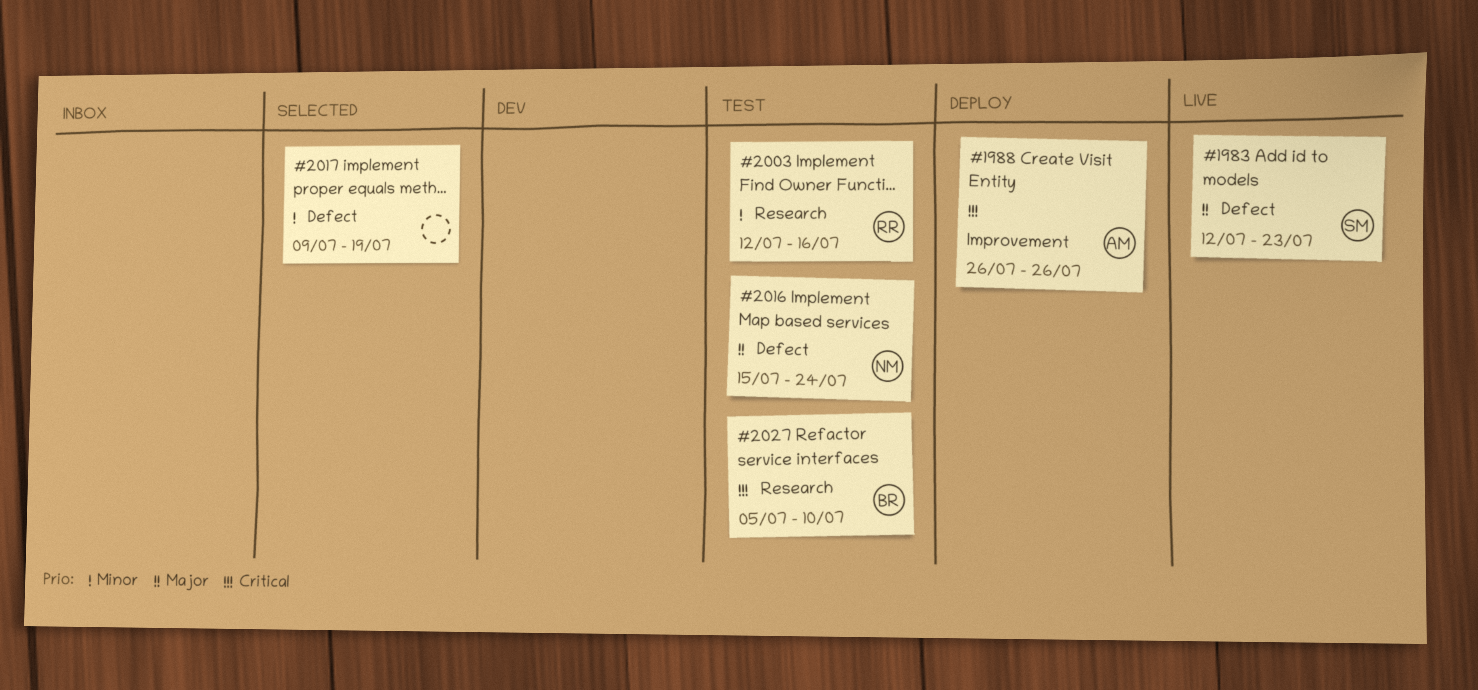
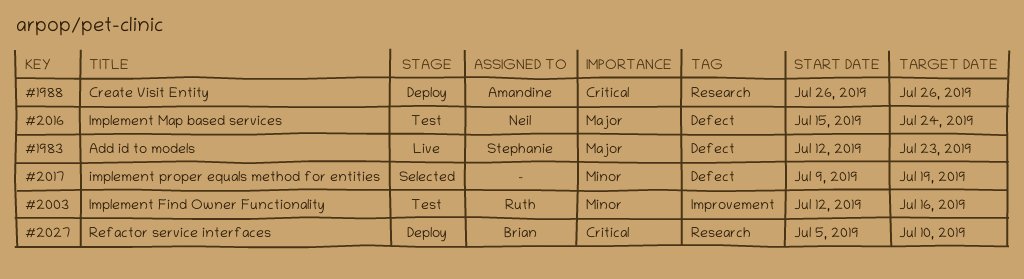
#1988, label: Improvement -> Research
#2003, label: Research -> Improvement
#2027, status: Test -> Deploy

